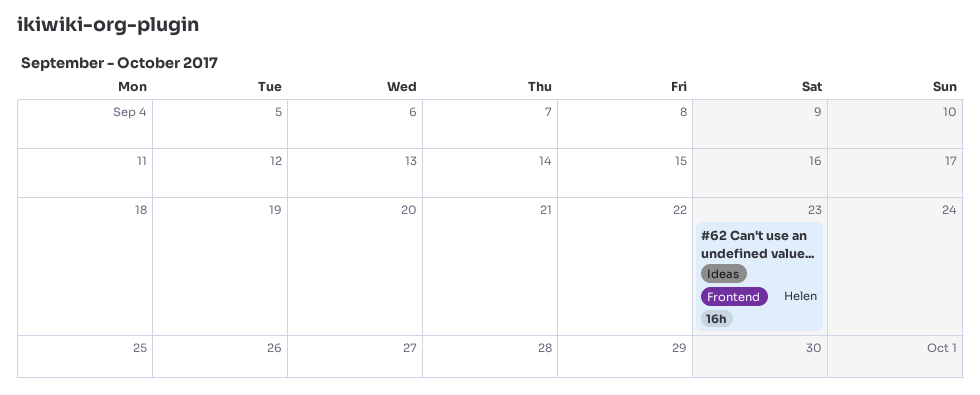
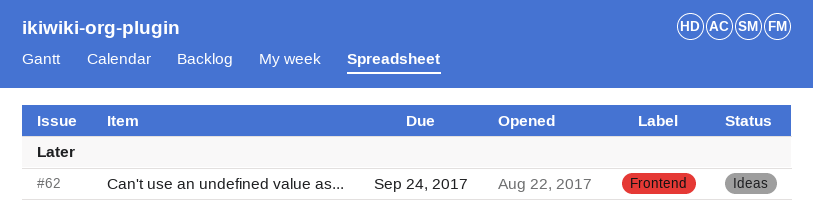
#62, due: Sep 23 -> Sep 24

